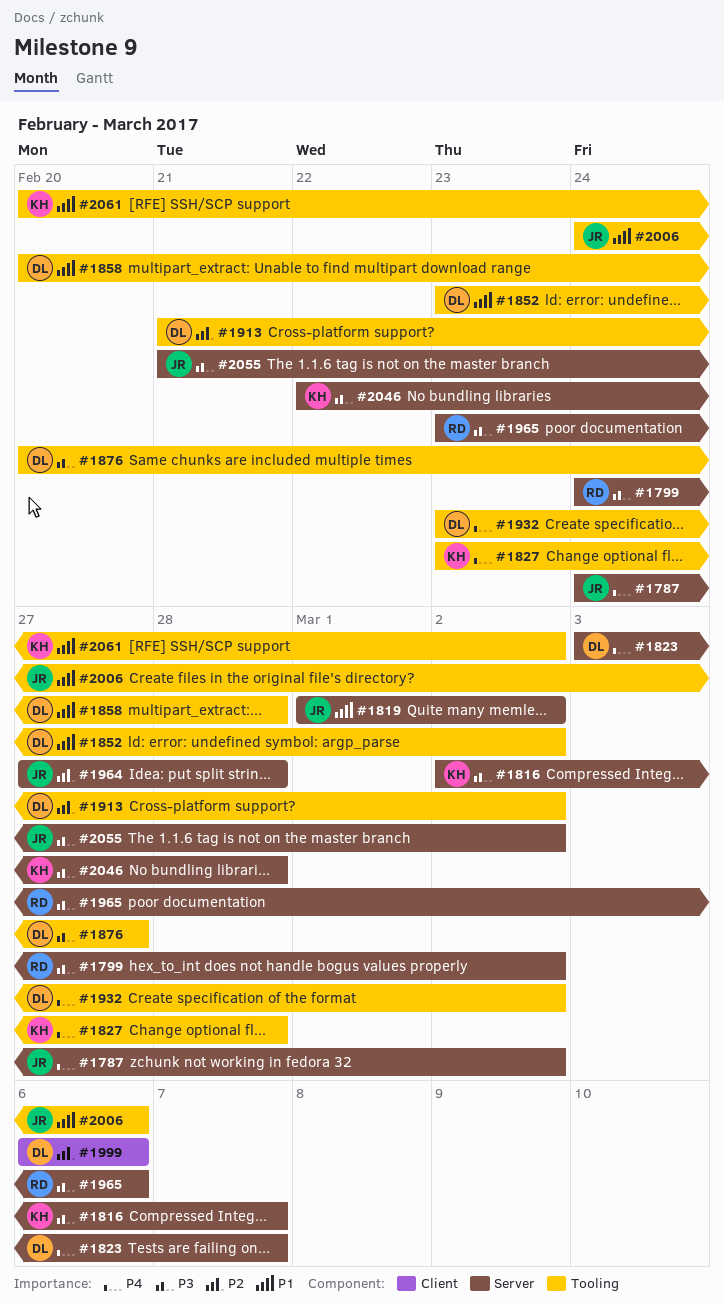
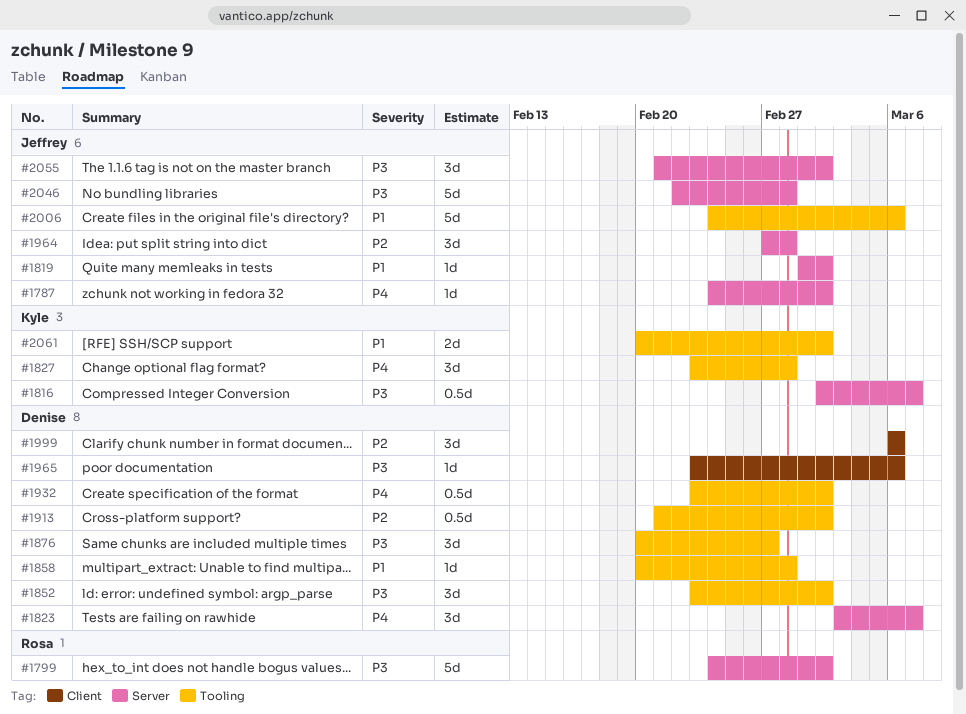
#1852, priority: P1 -> P3
#1965, owner: Rosa -> Denise
#1965, label: Server -> Client
#2046, owner: Kyle -> Jeffrey

